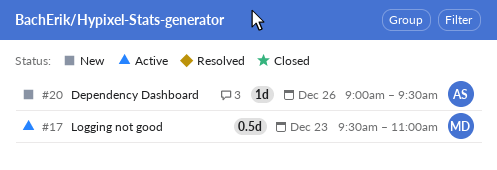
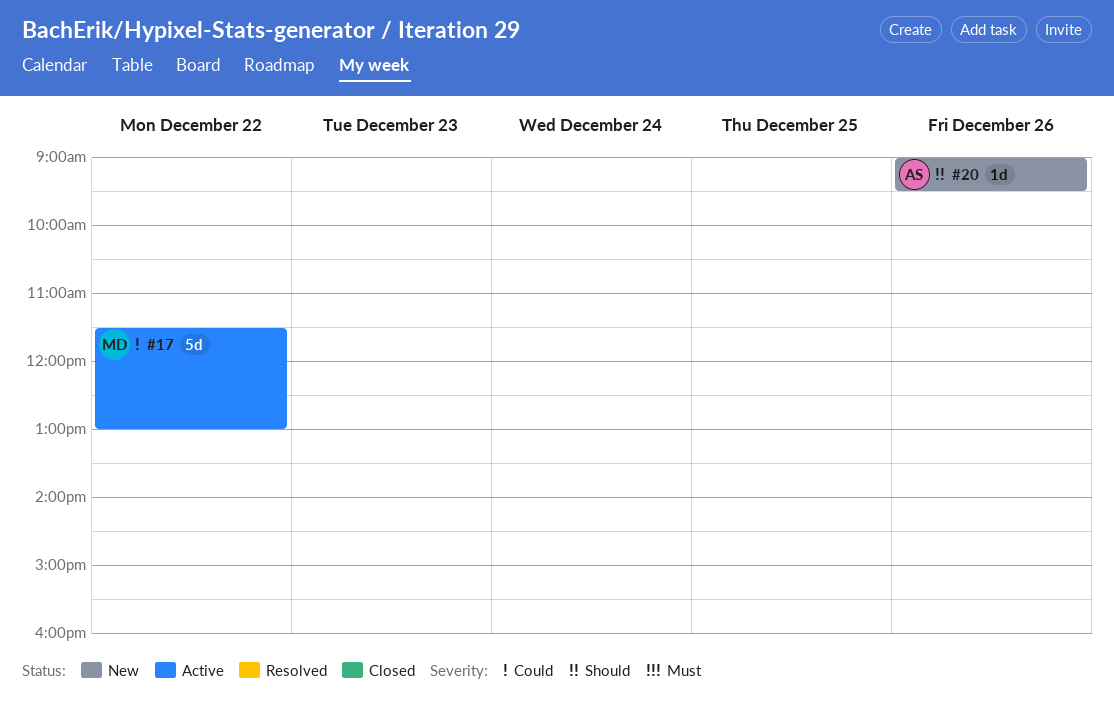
#17, estimate: 0.5d -> 5d
#17, day: Dec 23 -> Dec 22
#17, begins: 09:30 -> 11:30
#17, ends: 11:00 -> 13:00

